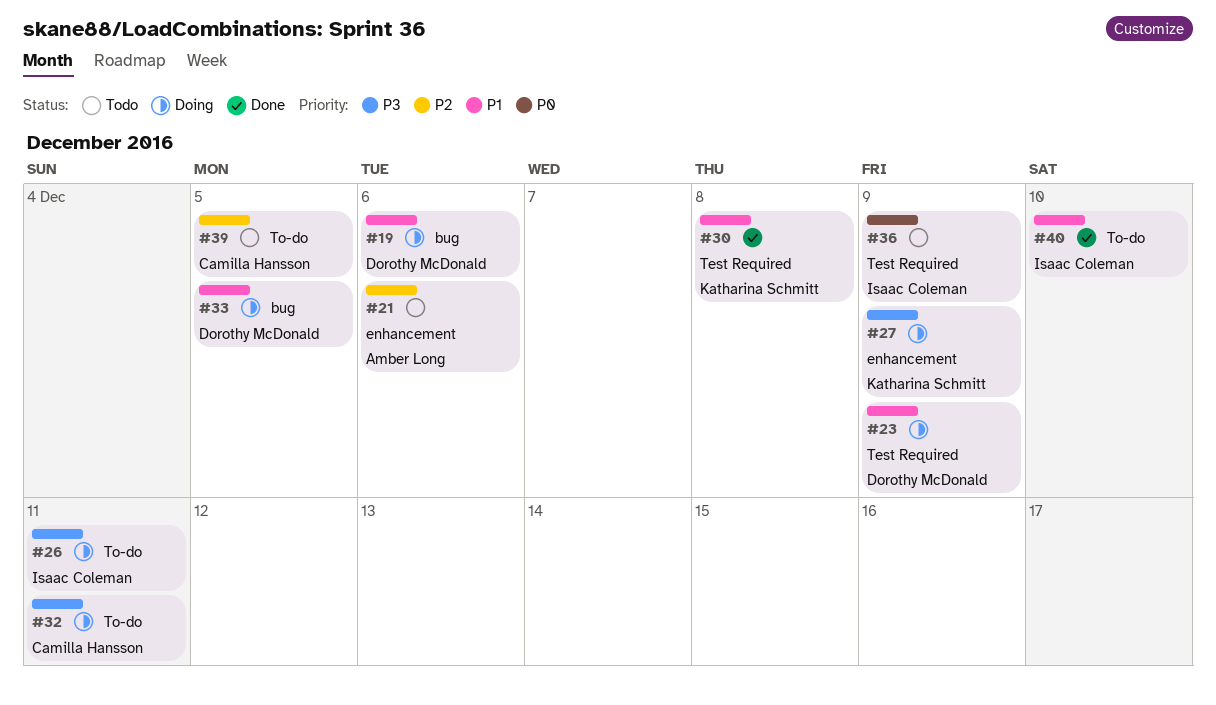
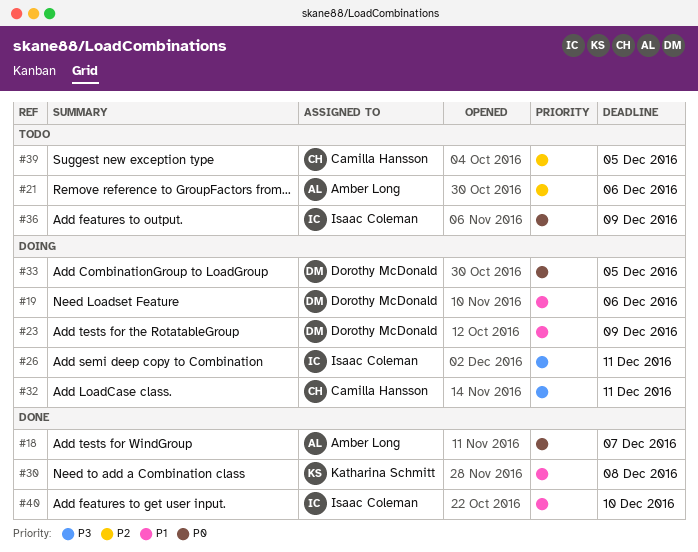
#18: none -> present
#27: present -> none
#33, priority: P1 -> P0

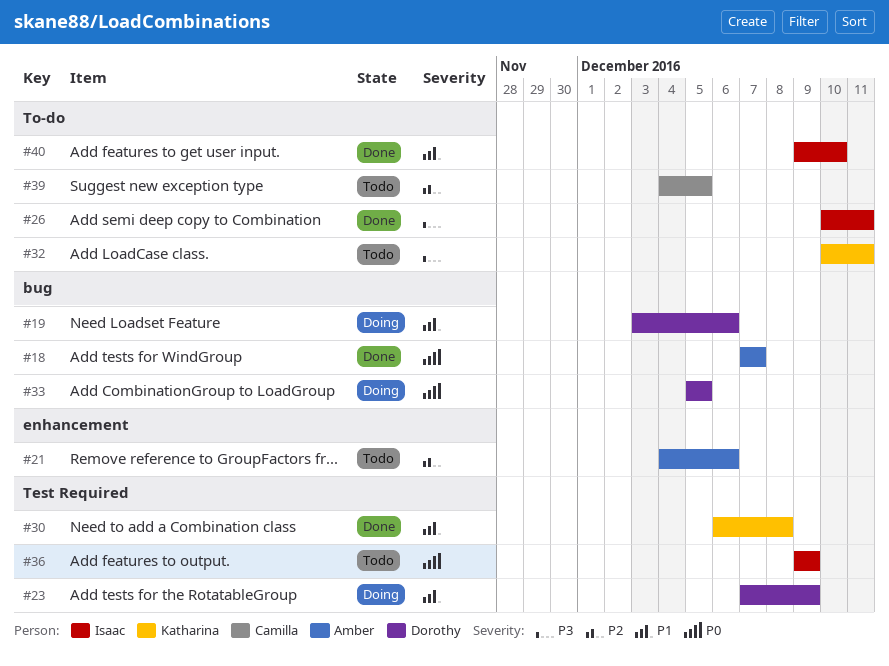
#26, status: Doing -> Done
#32, status: Doing -> Todo
#32, owner: Camilla Hansson -> Katharina Schmitt

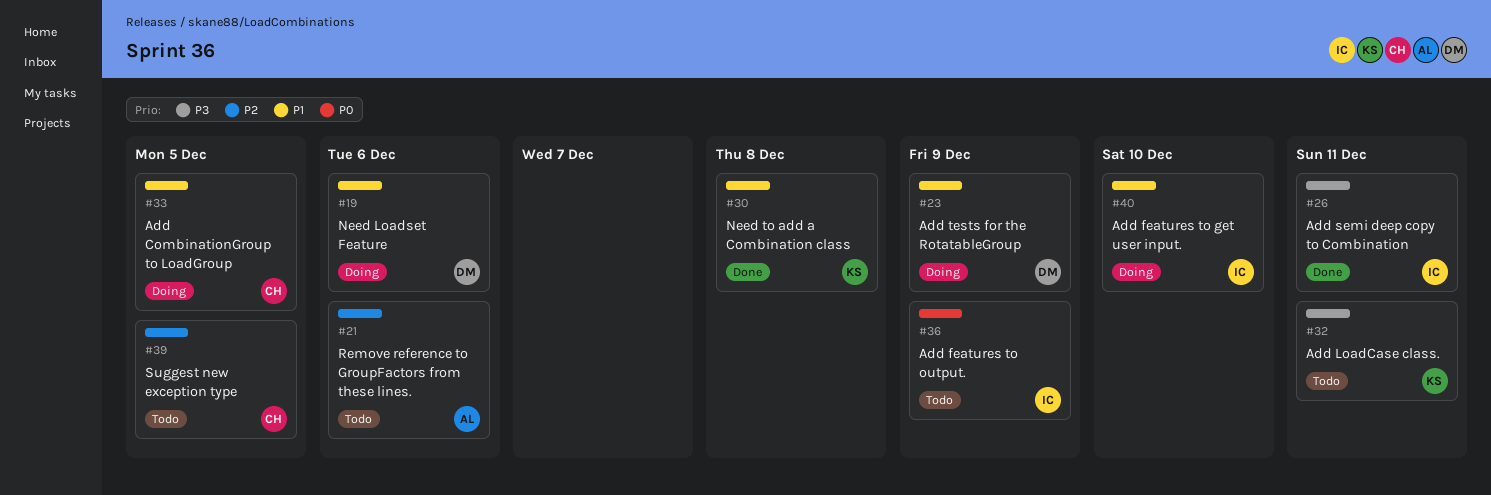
#18: present -> none
#33, owner: Dorothy -> Camilla
#33, priority: P0 -> P1
#40, status: Done -> Doing

